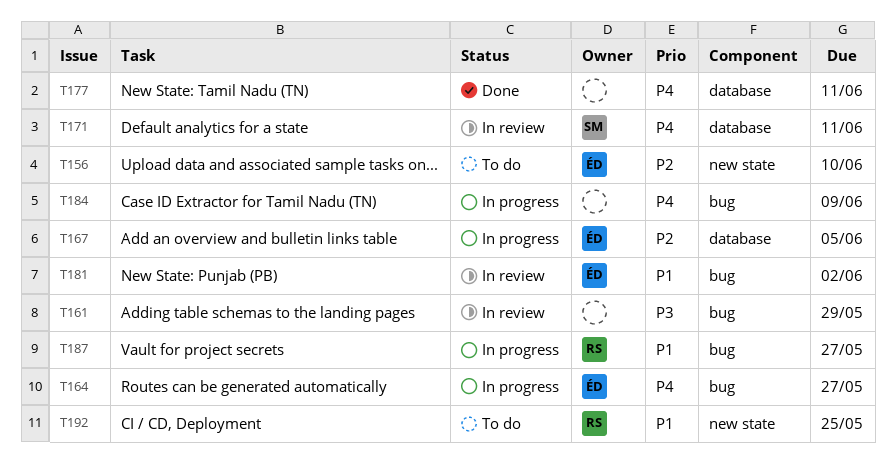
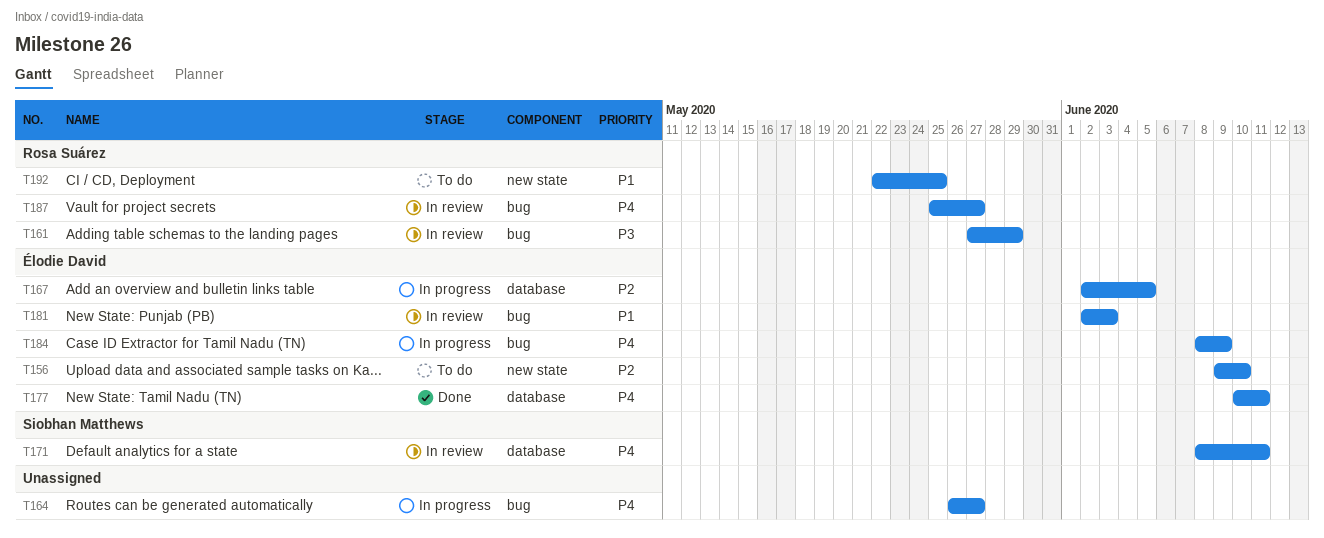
T161, owner: none -> Rosa Suárez
T164, owner: Élodie David -> none
T177, owner: none -> Élodie David
T181, due: Jun 2 -> Jun 3
T184, owner: none -> Élodie David
T187, status: In progress -> In review
T187, priority: P1 -> P4

